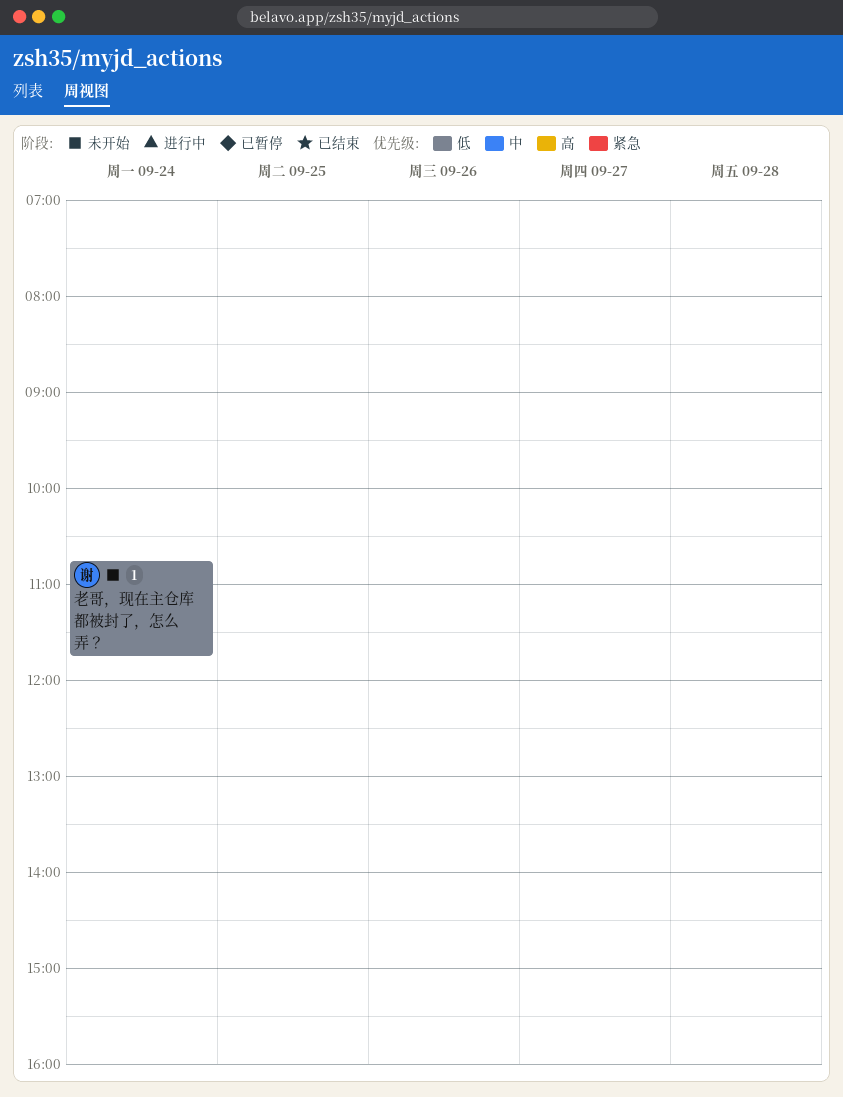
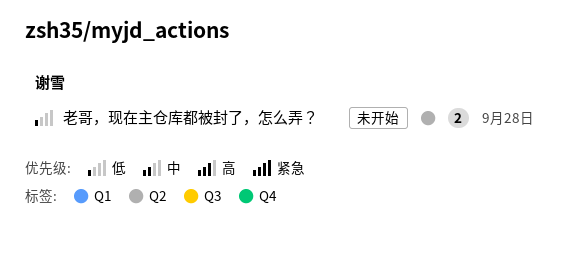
老哥，现在主仓库都被封了，怎么弄？, estimate: 1 -> 2
老哥，现在主仓库都被封了，怎么弄？, day: Sep 24 -> Sep 28

